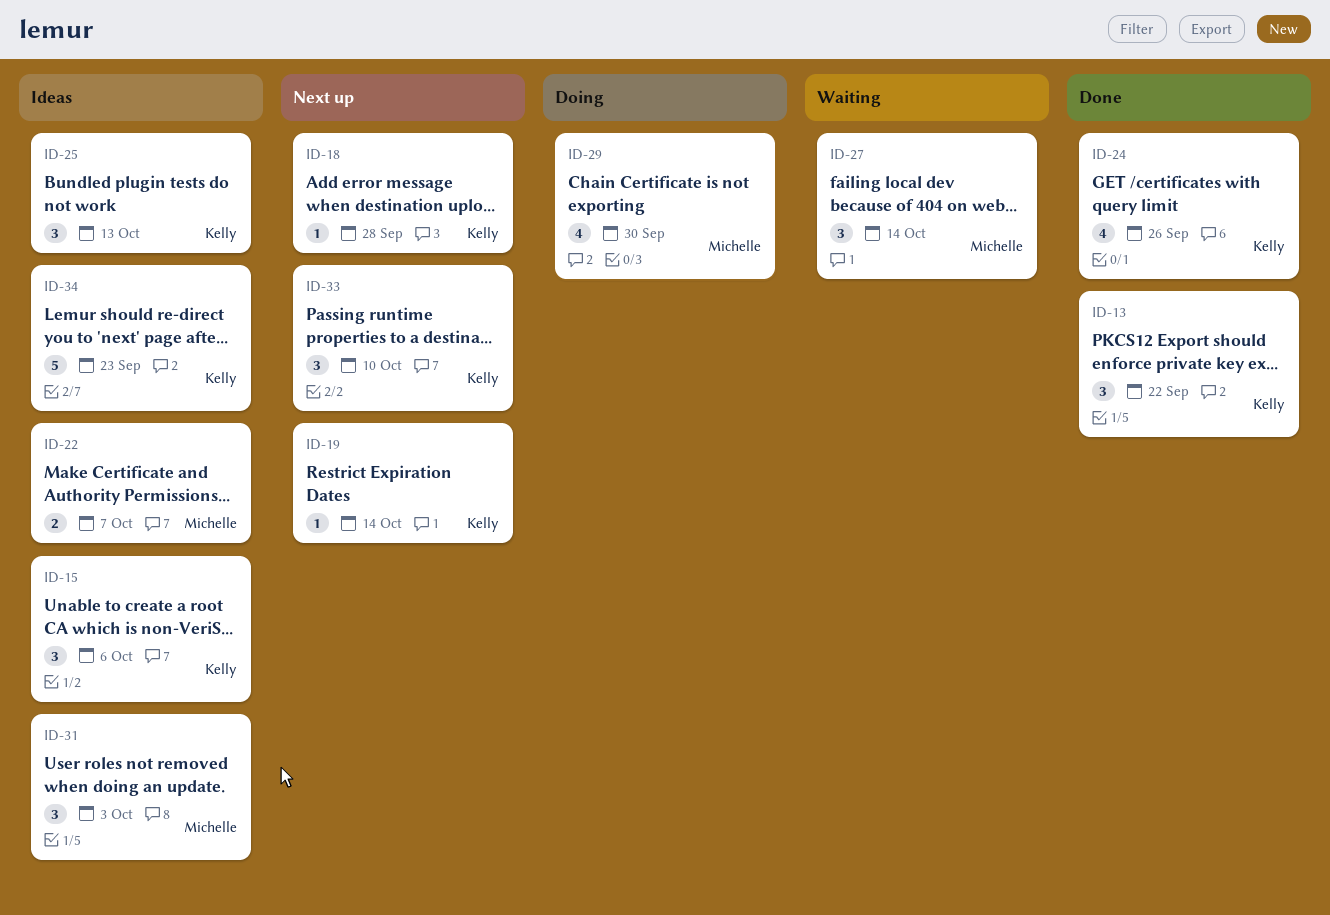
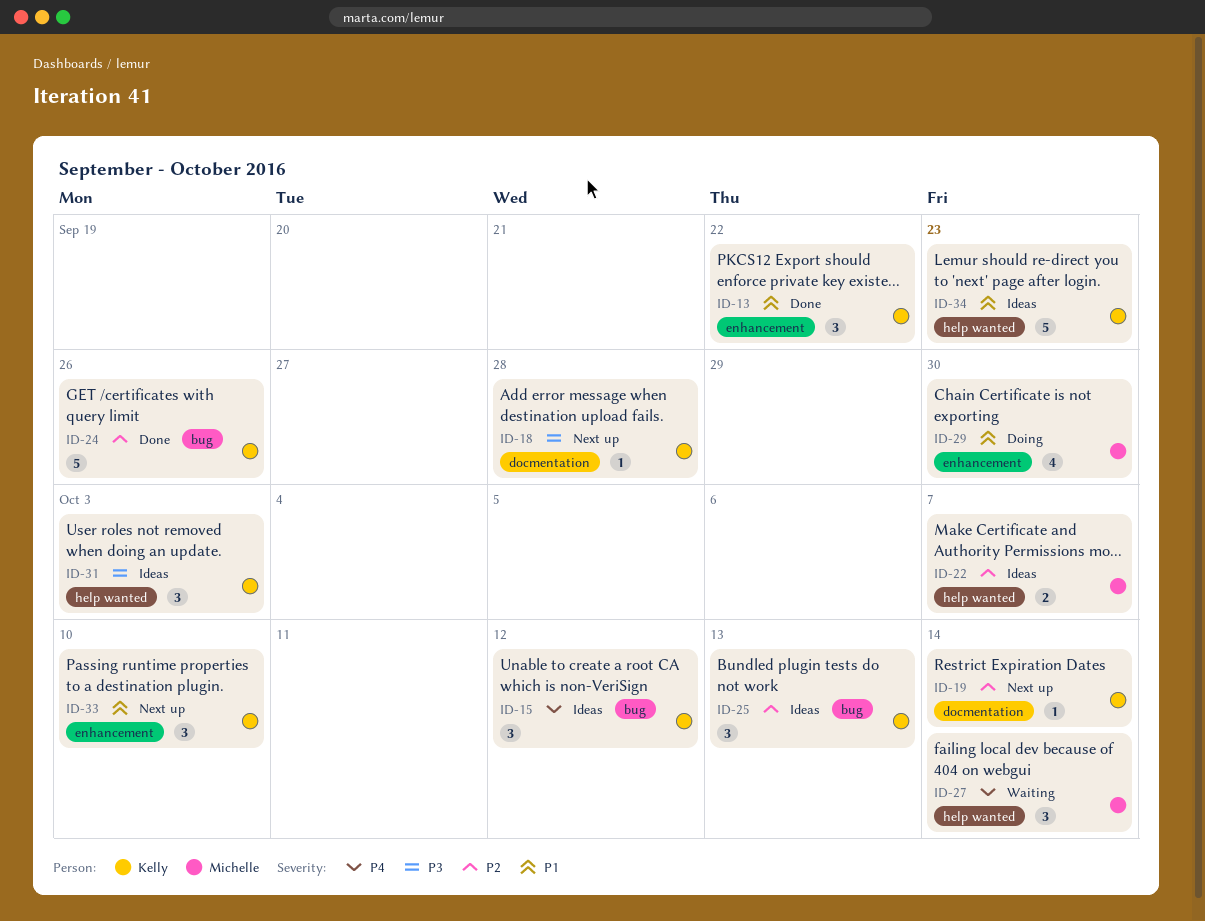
ID-15, due: Oct 6 -> Oct 12
ID-24, estimate: 4 -> 5
ID-31, owner: Michelle -> Kelly

